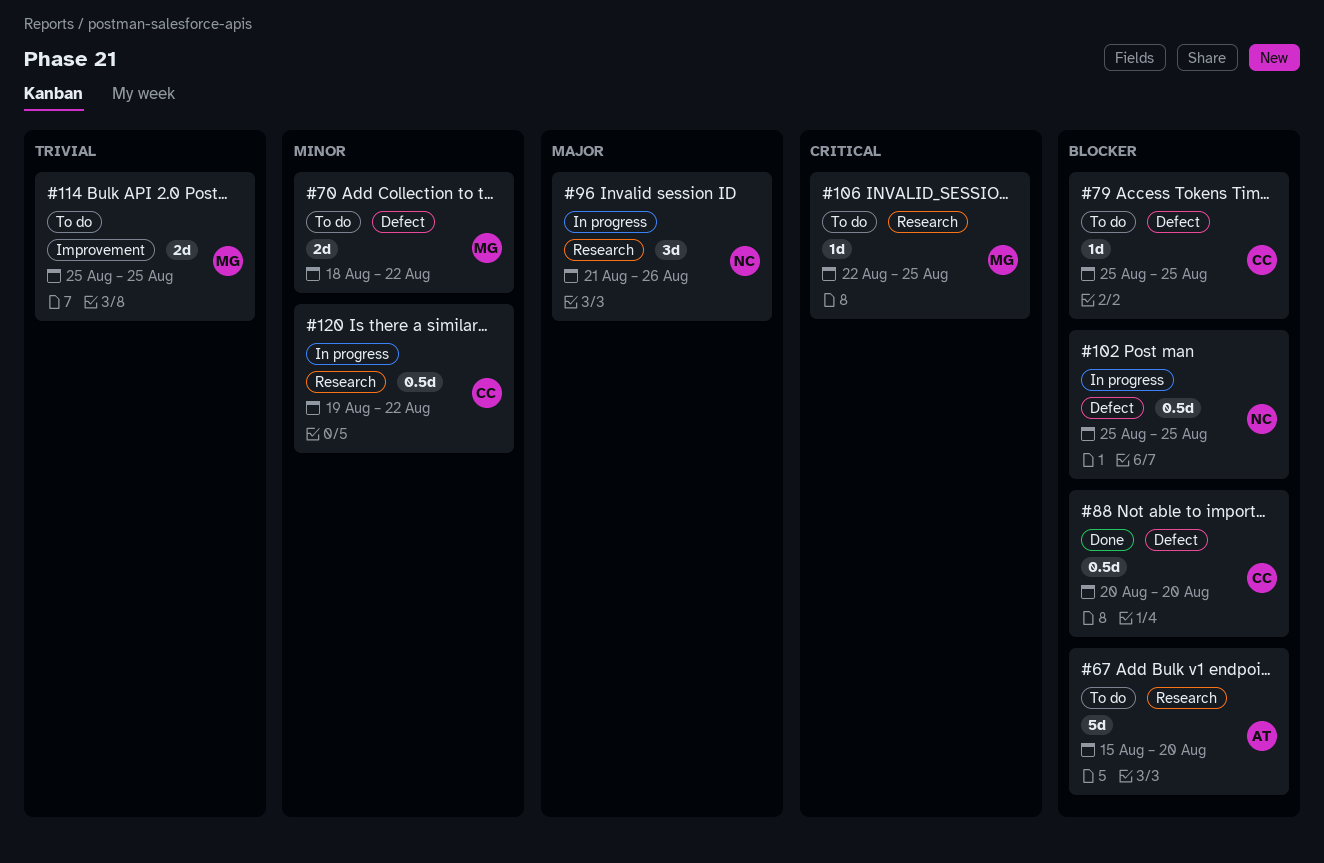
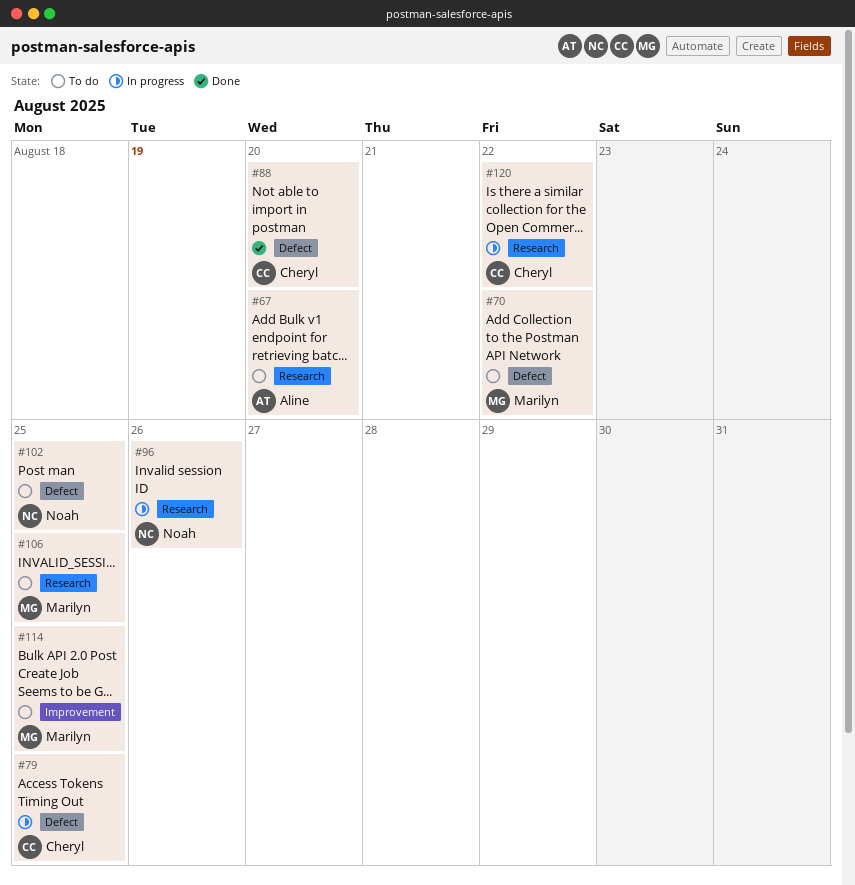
#79, status: To do -> In progress
#102, status: In progress -> To do

